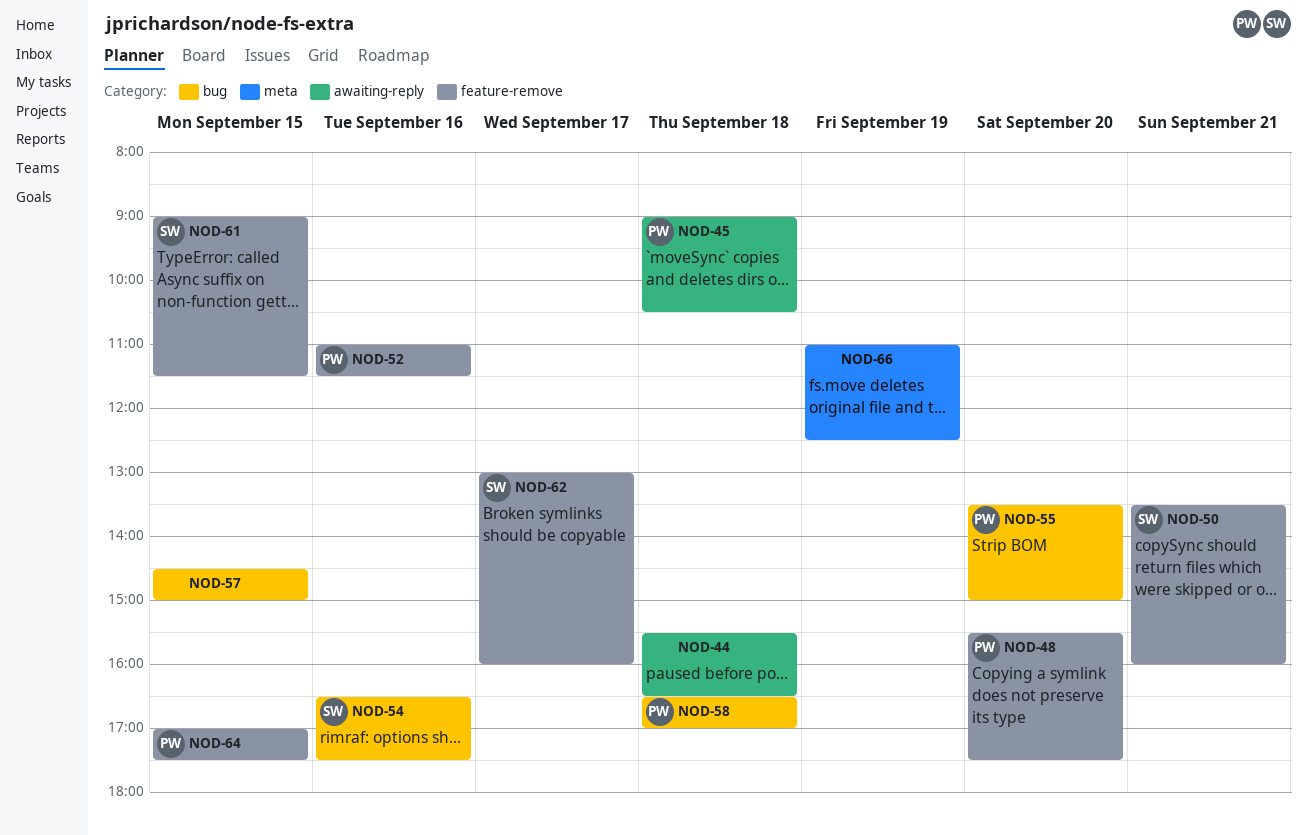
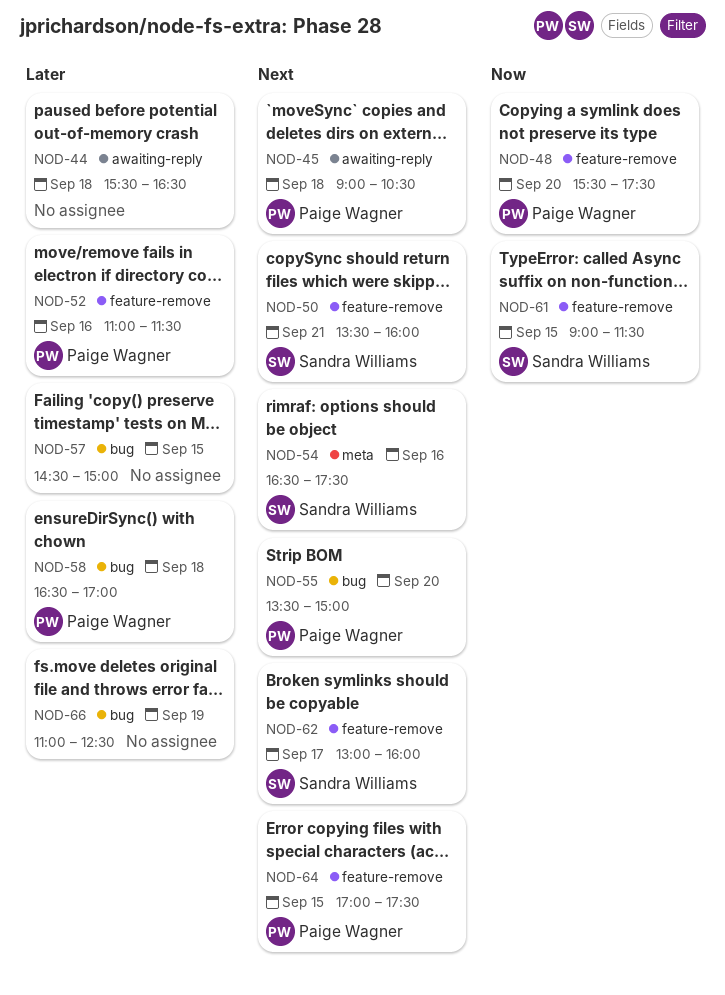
NOD-54, label: bug -> meta
NOD-66, label: meta -> bug

